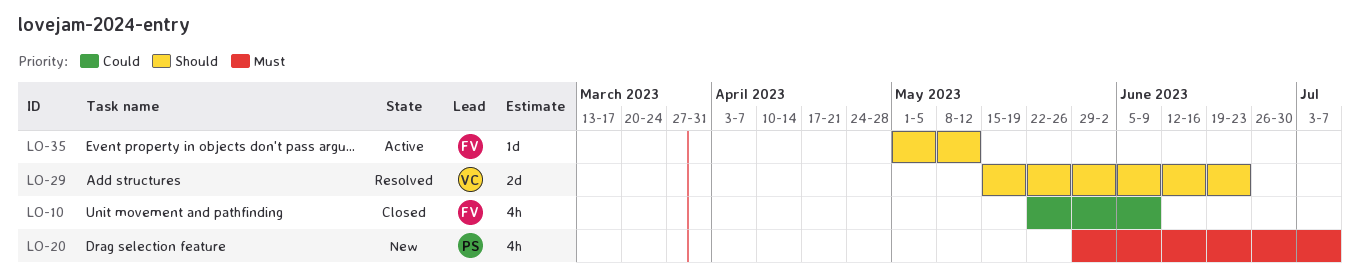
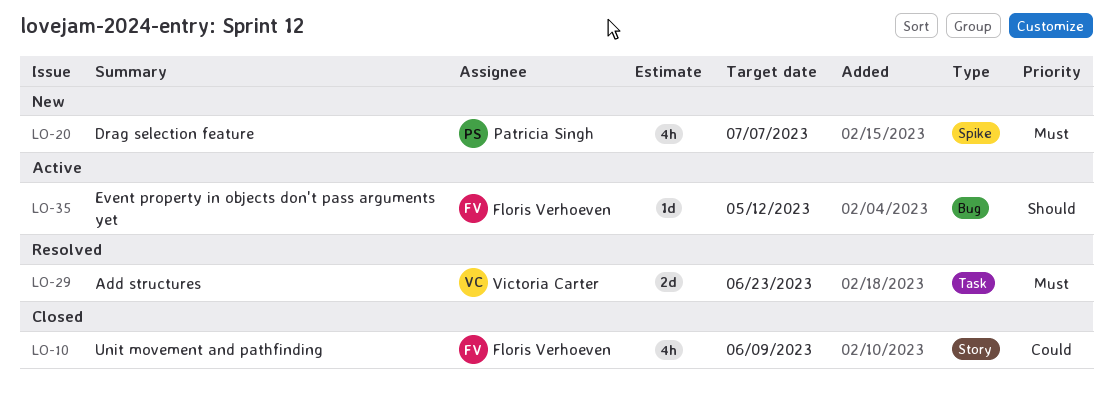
LO-29, priority: Should -> Must

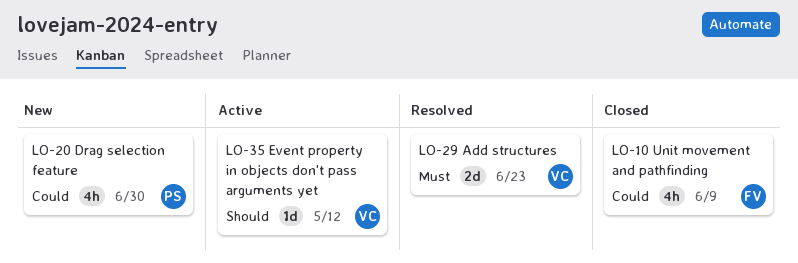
LO-20, priority: Must -> Could
LO-20, due: Jul 7 -> Jun 30
LO-35, owner: Floris Verhoeven -> Victoria Carter

